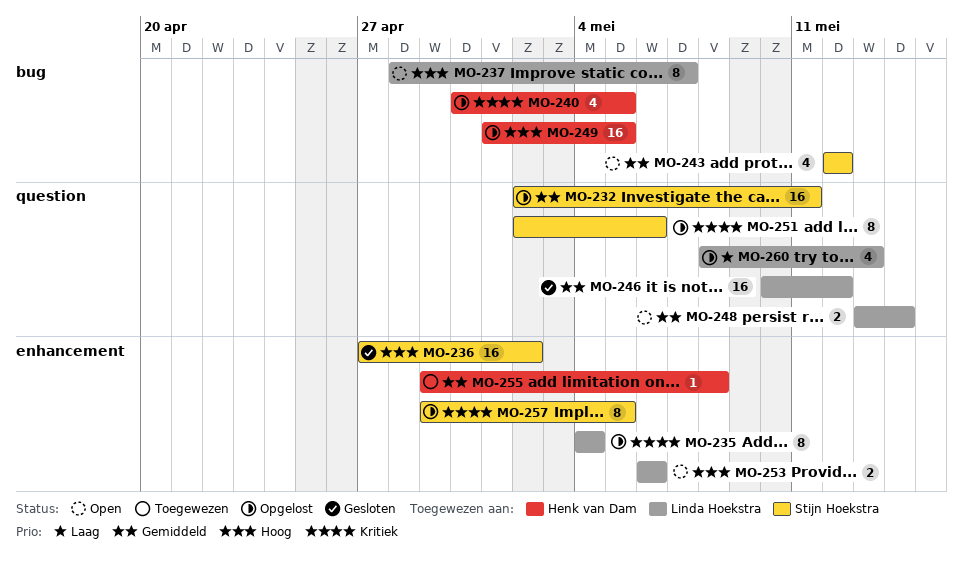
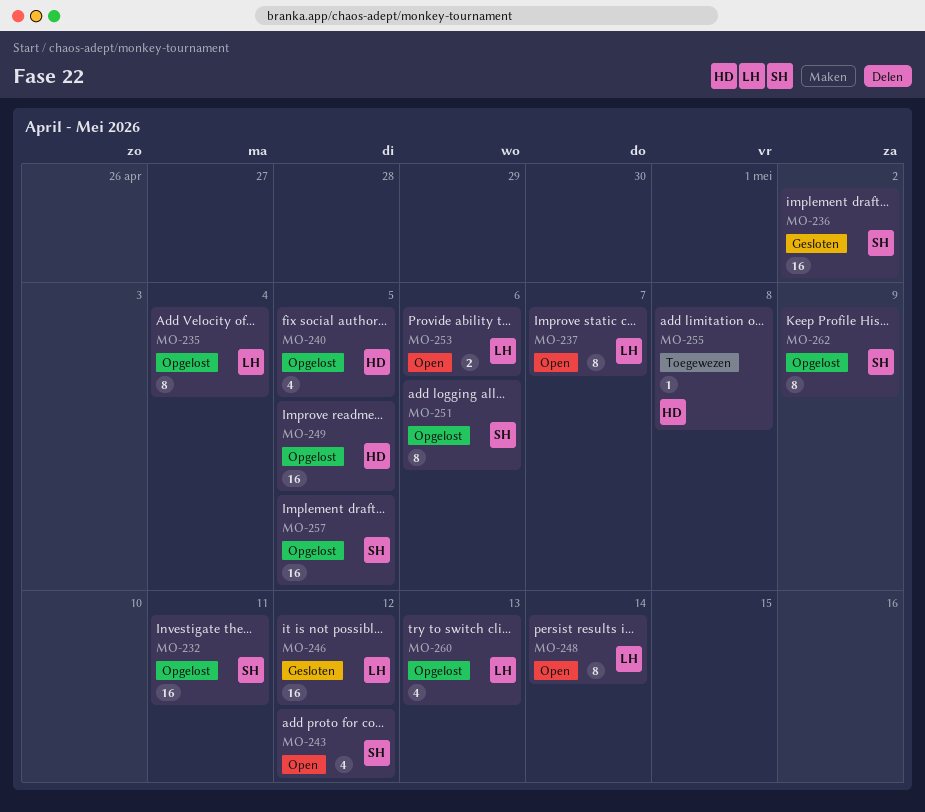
MO-248, estimate: 2 -> 8
MO-257, estimate: 8 -> 16
MO-262: none -> present

